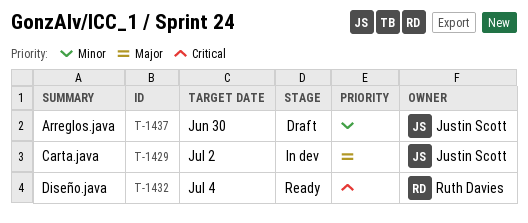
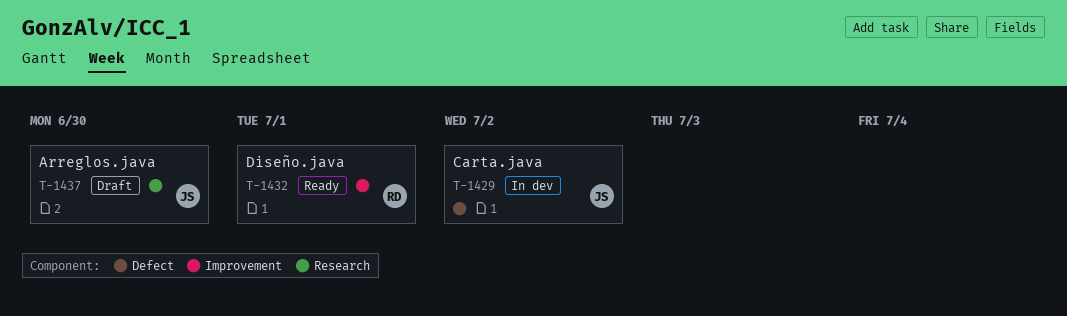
T-1432, due: Jul 4 -> Jul 1

